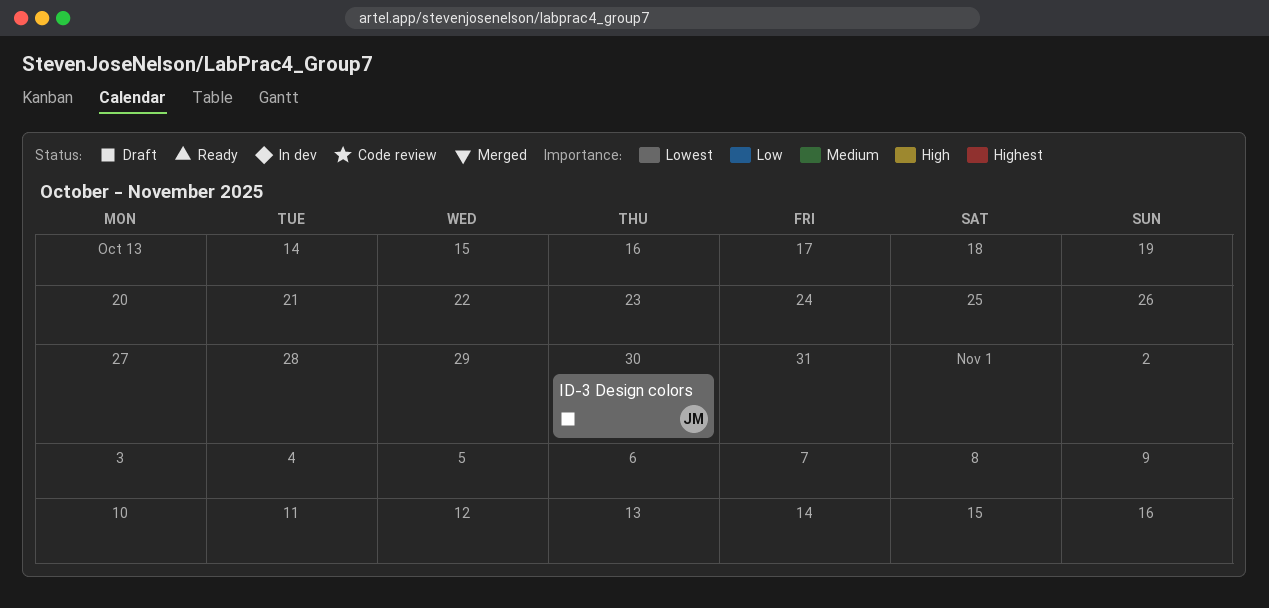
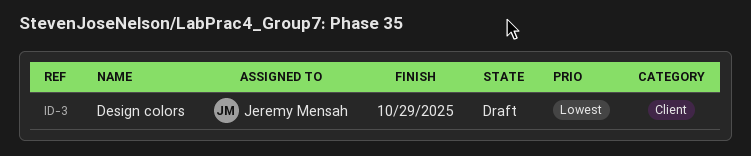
ID-3, due: Oct 30 -> Oct 29

